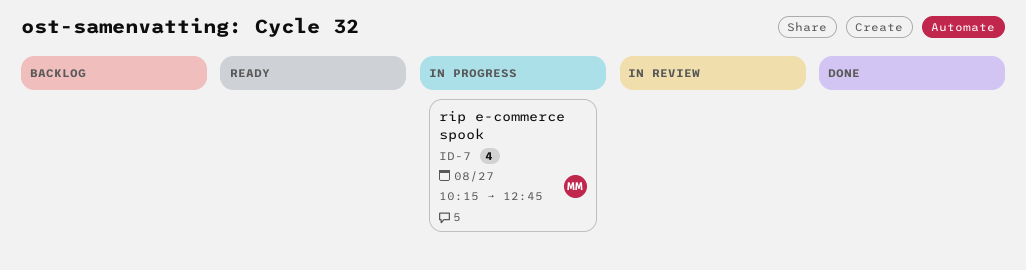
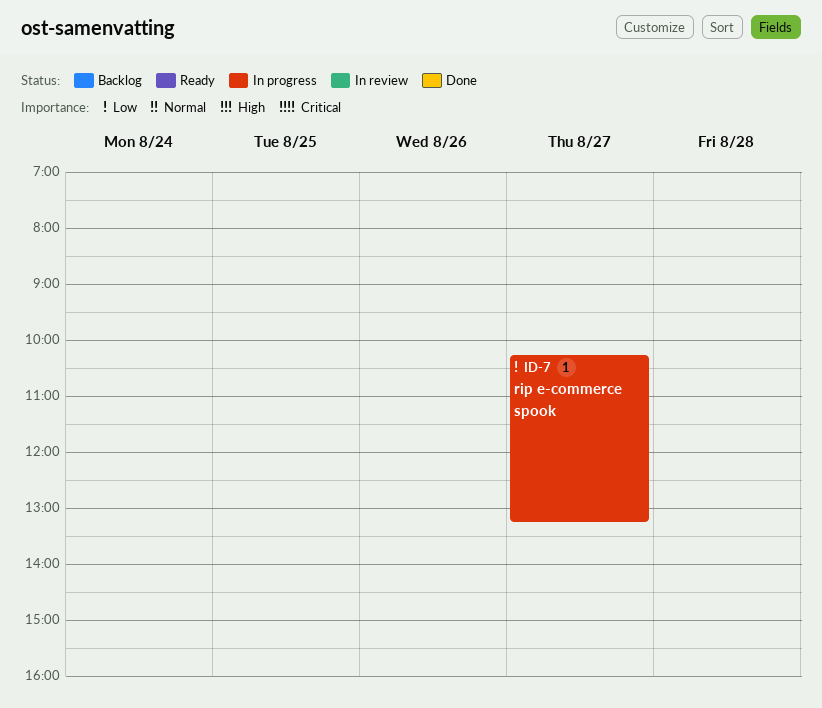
ID-7, estimate: 4 -> 1
ID-7, ends: 12:45 -> 13:15

